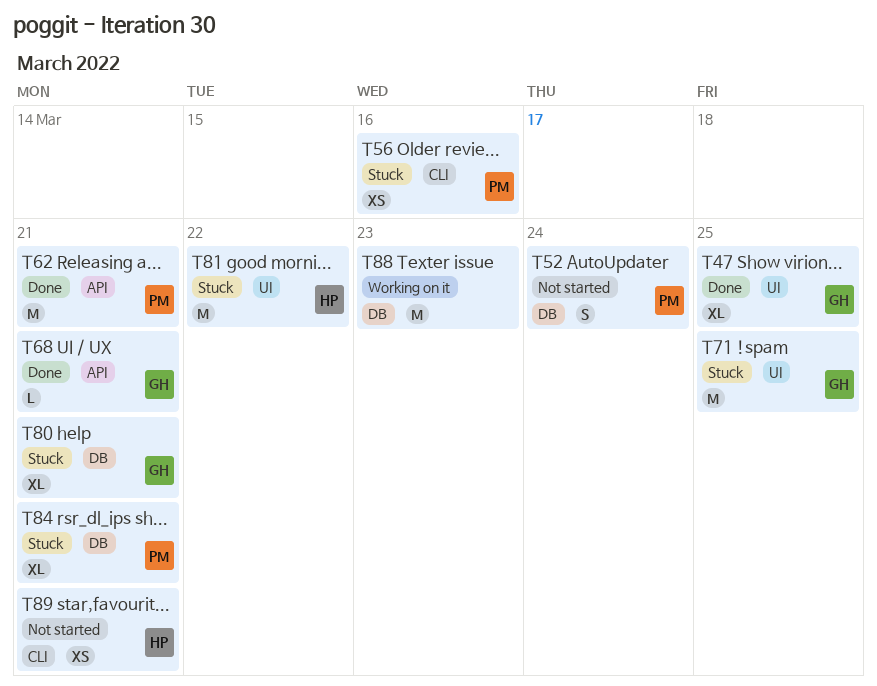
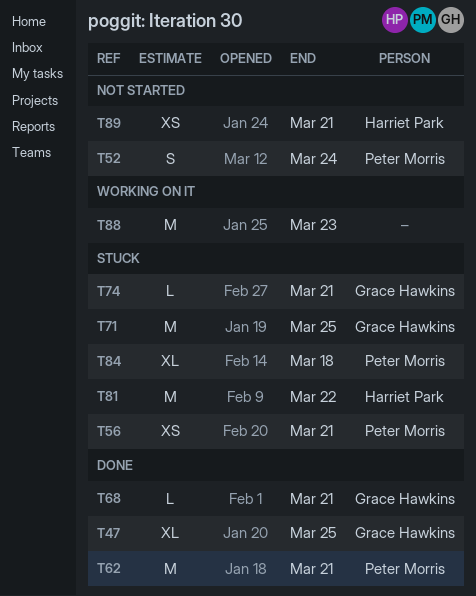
T56, due: Mar 16 -> Mar 21
T74: none -> present
T80: present -> none
T84, due: Mar 21 -> Mar 18

